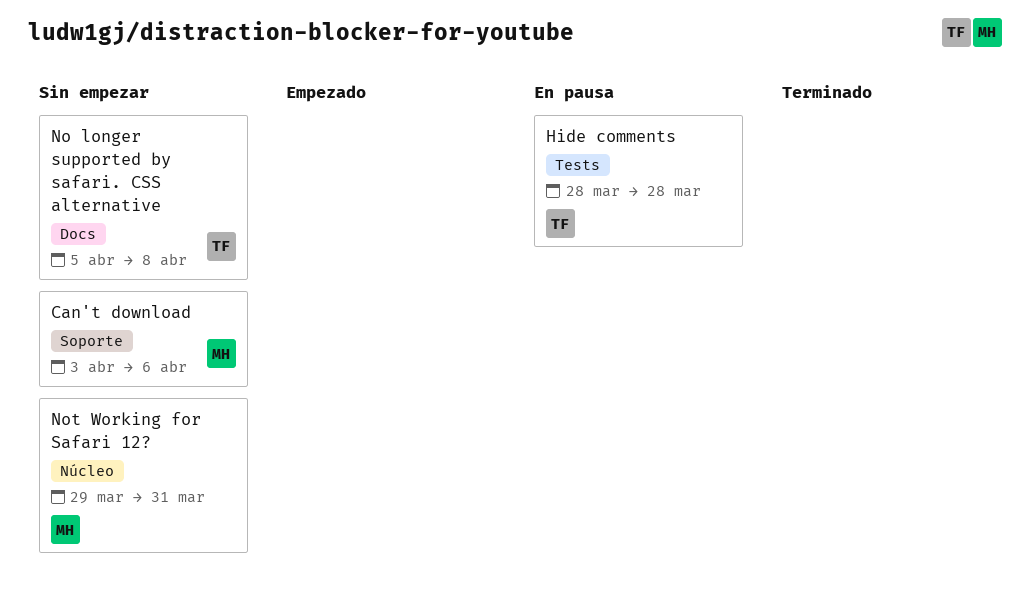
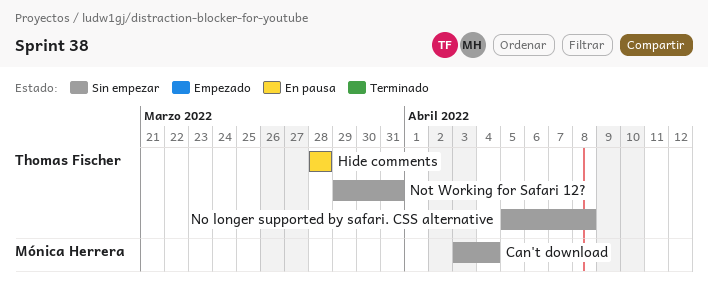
Can't download, due: Apr 6 -> Apr 4
Not Working for Safari 12?, owner: Mónica Herrera -> Thomas Fischer

